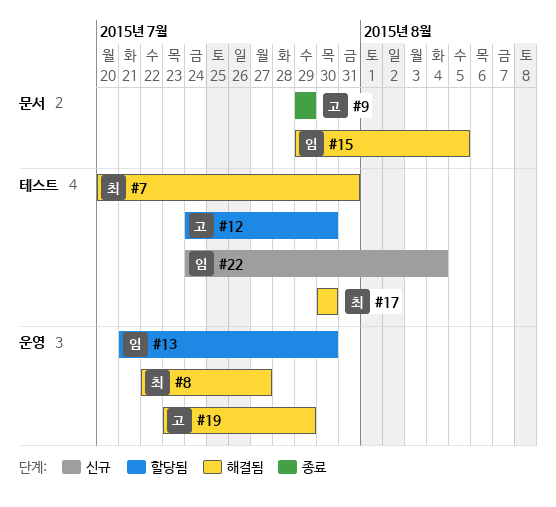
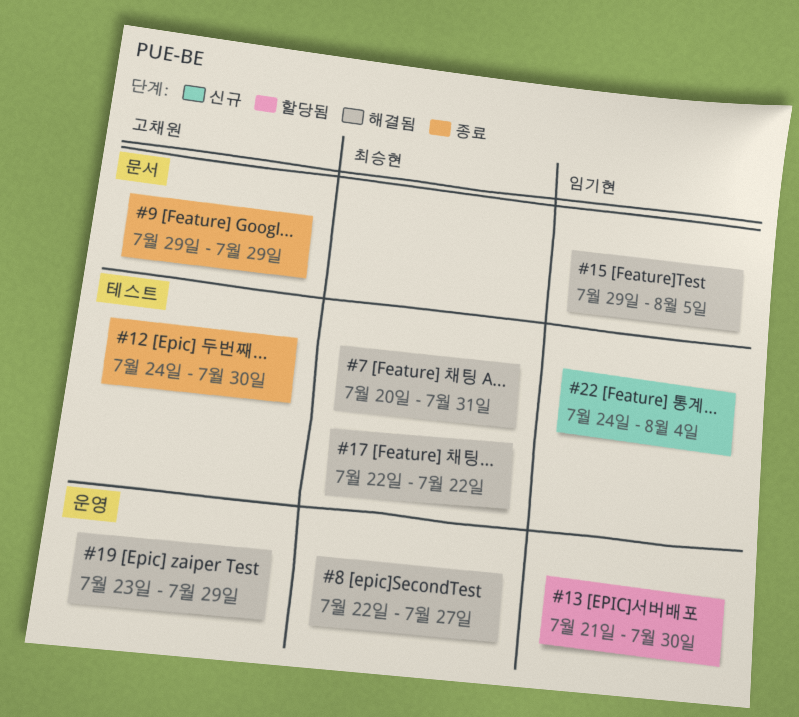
#12, status: 할당됨 -> 종료
#17, start: Jul 30 -> Jul 22
#17, due: Jul 30 -> Jul 22

